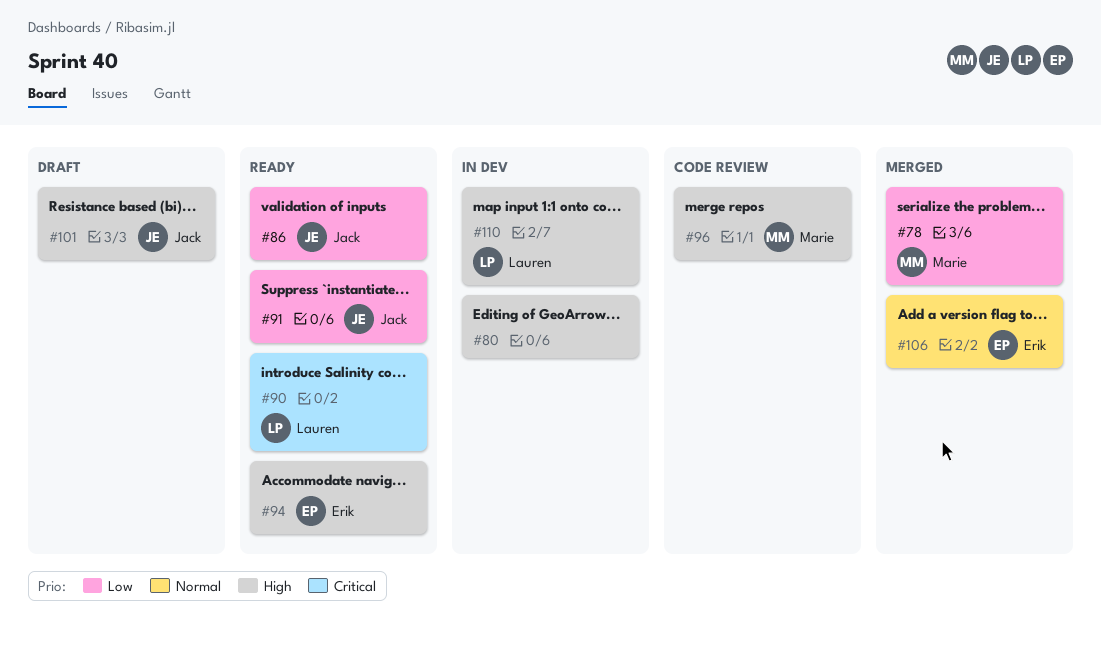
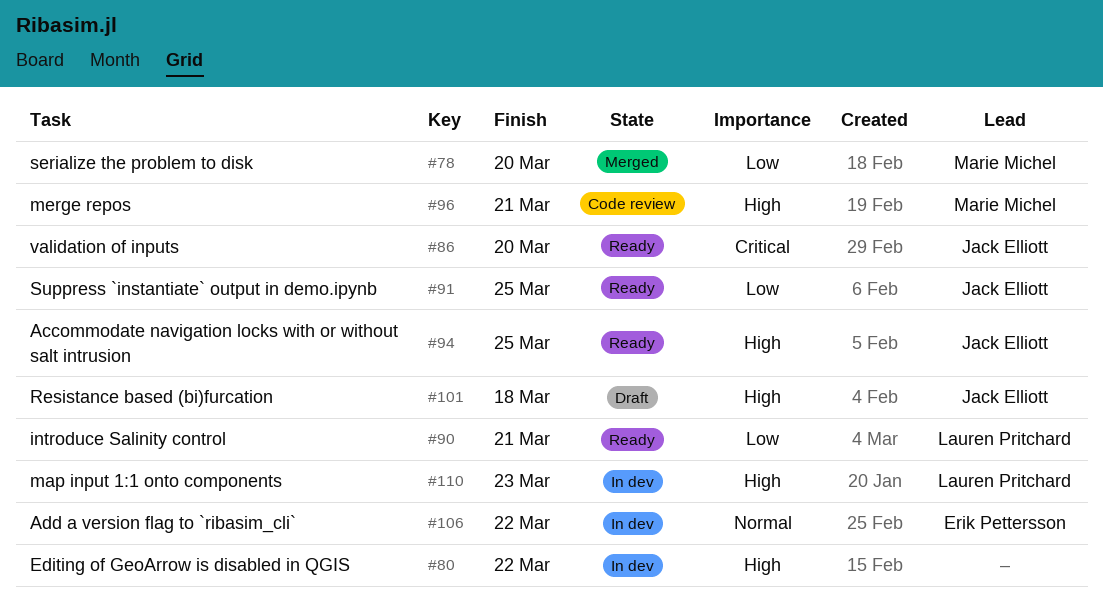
#86, priority: Low -> Critical
#90, priority: Critical -> Low
#94, owner: Erik Pettersson -> Jack Elliott
#106, status: Merged -> In dev

